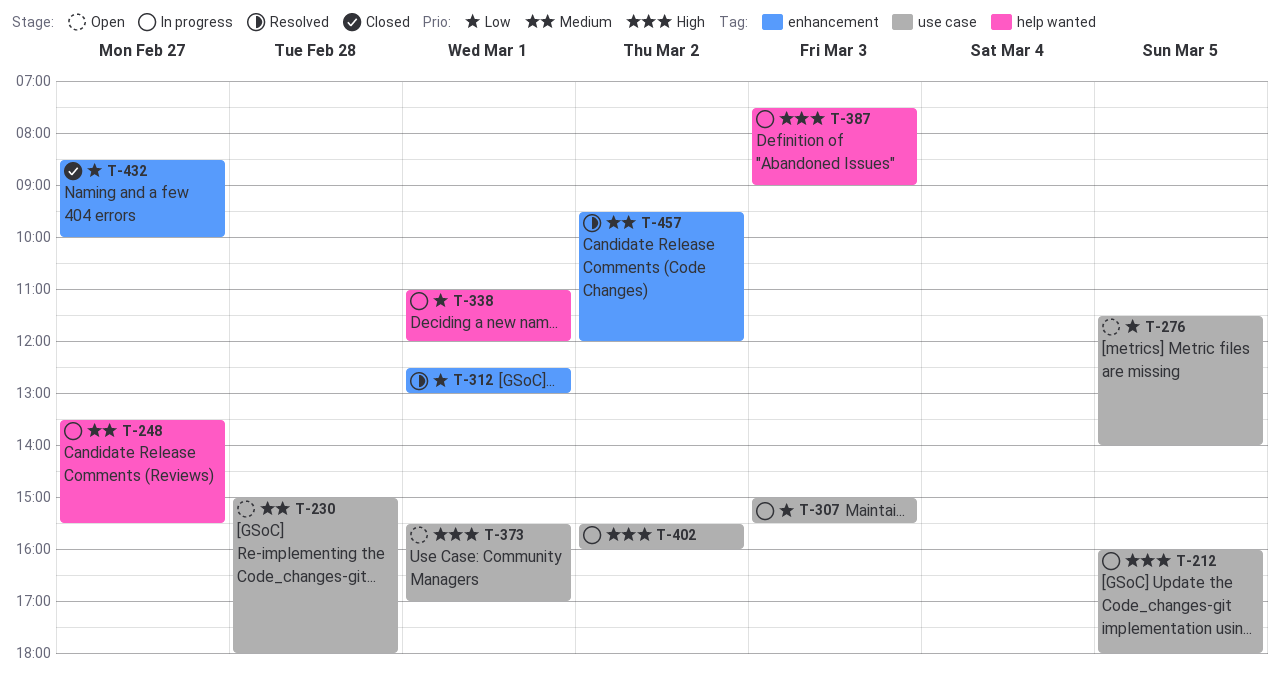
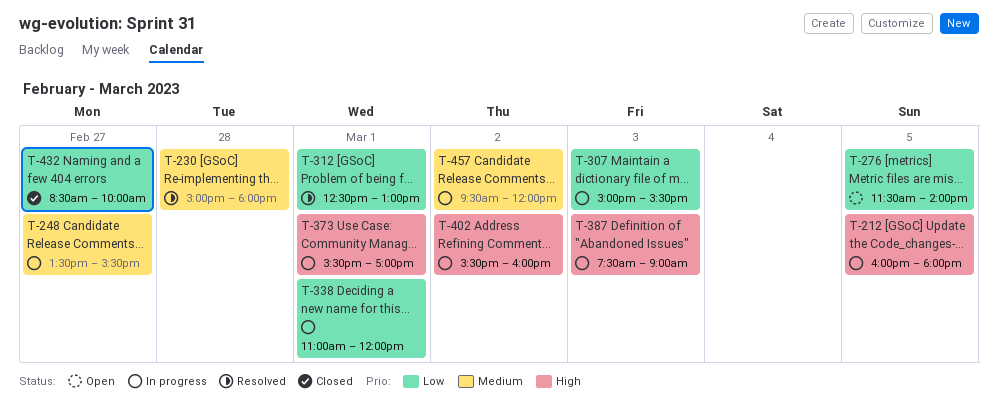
T-230, status: Open -> Resolved
T-373, status: Open -> In progress
T-457, status: Resolved -> In progress

